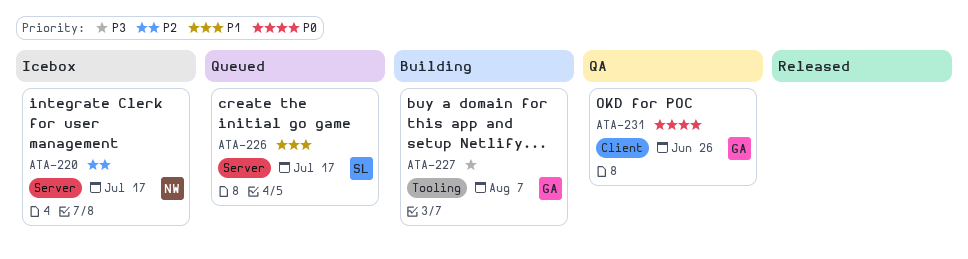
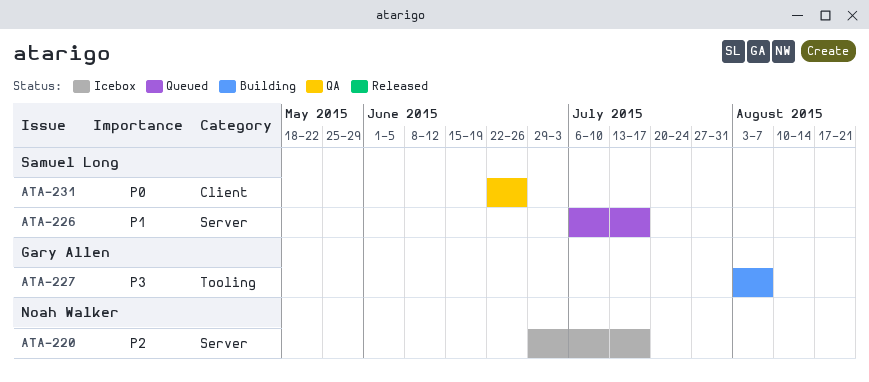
ATA-231, owner: Gary Allen -> Samuel Long

